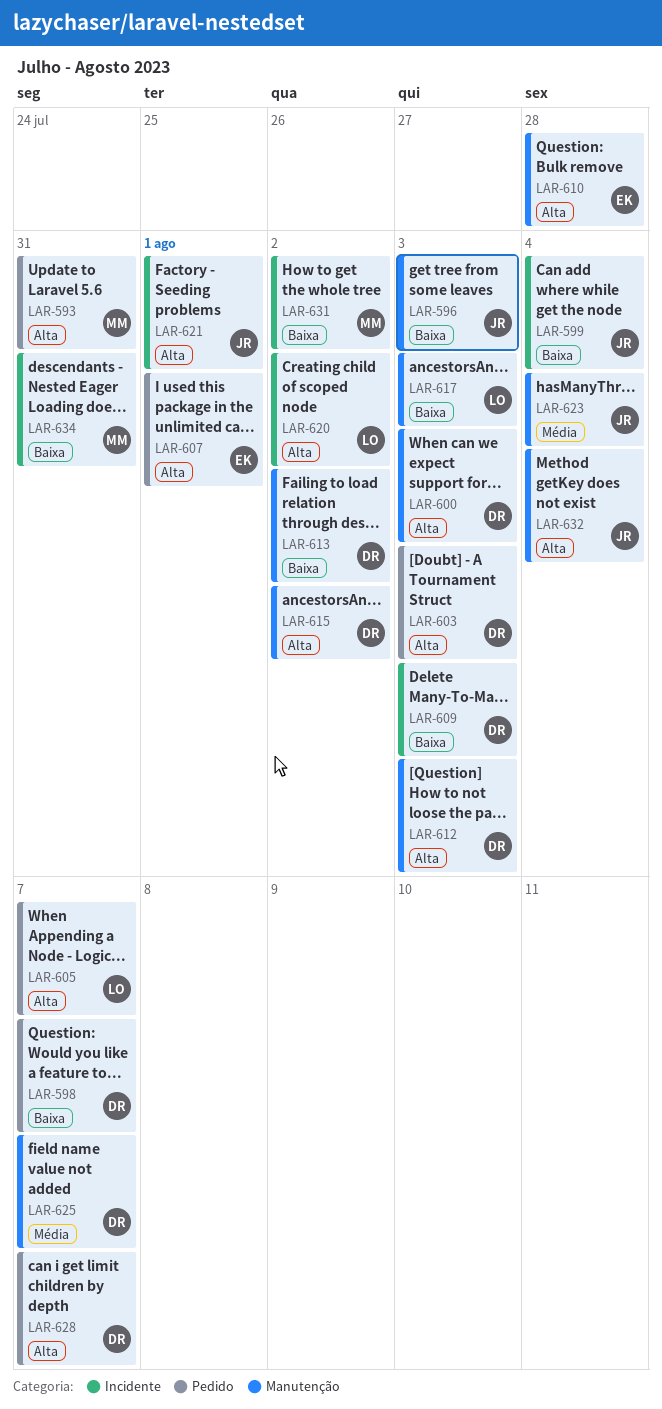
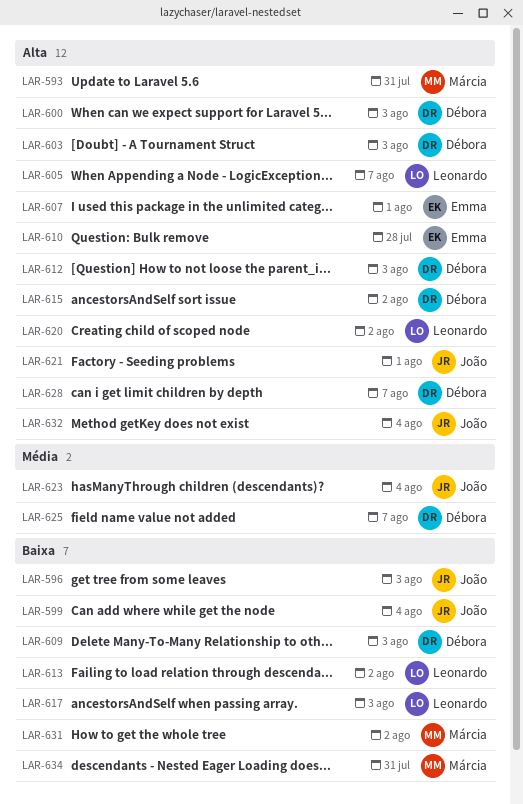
LAR-598: present -> none
LAR-613, owner: Débora -> Leonardo

